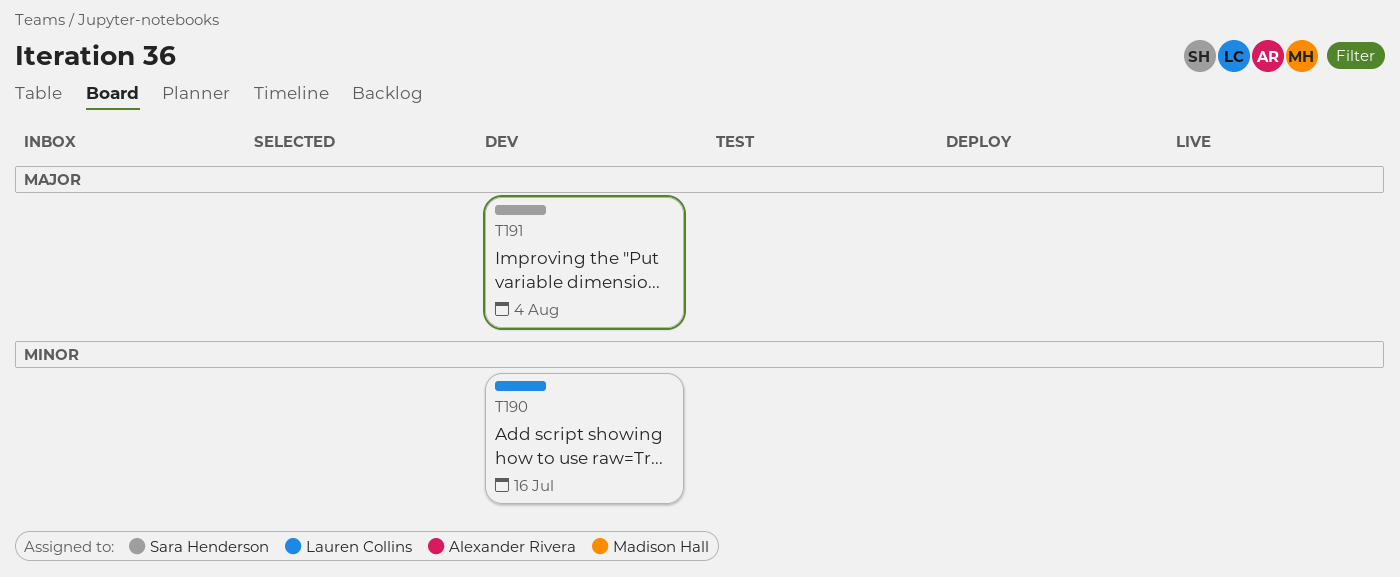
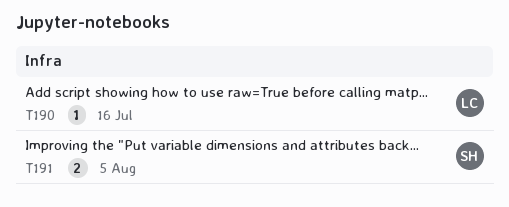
T191, due: Aug 4 -> Aug 5

